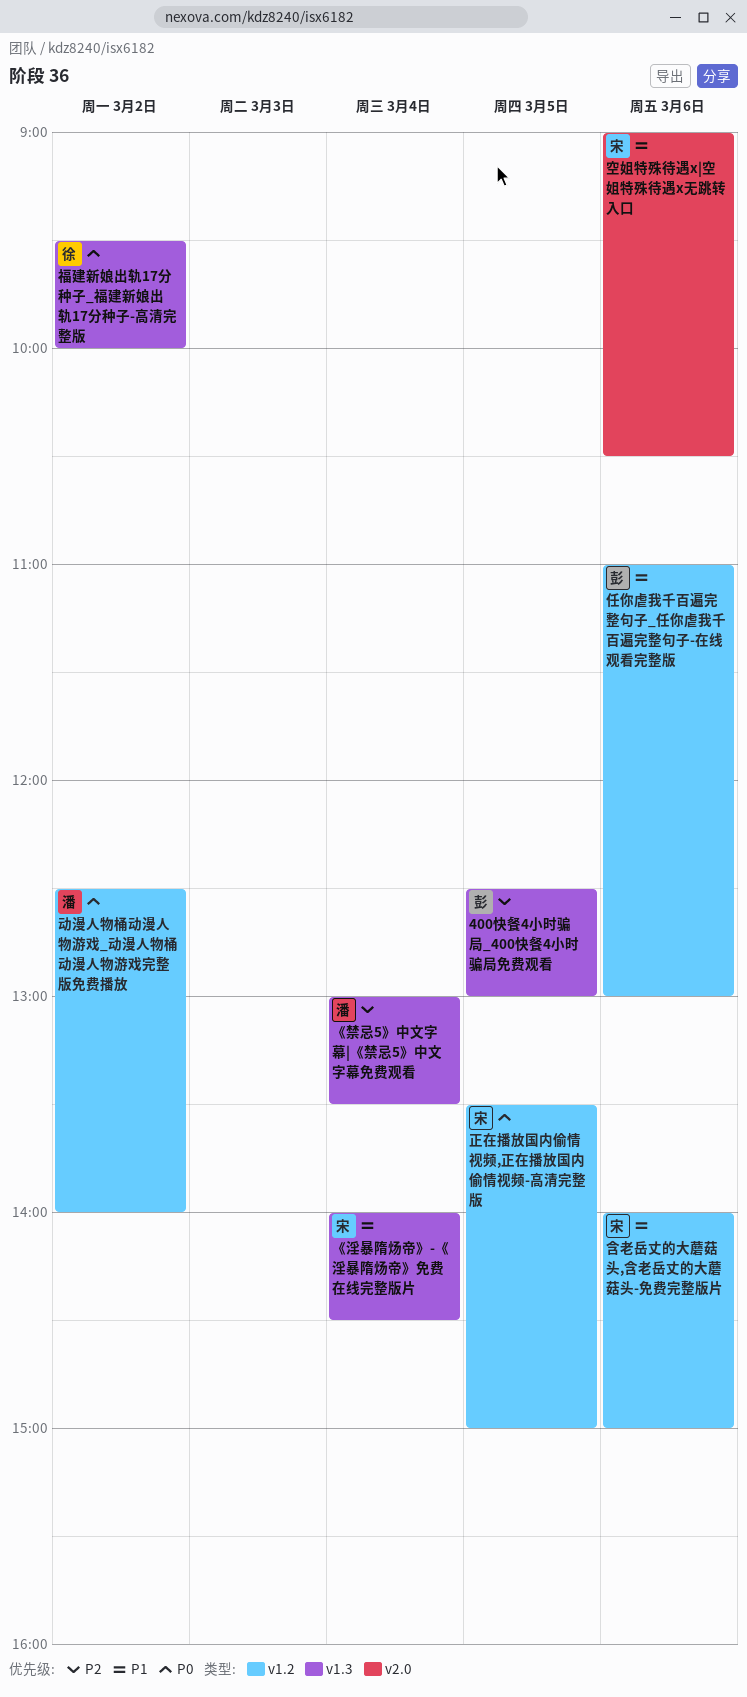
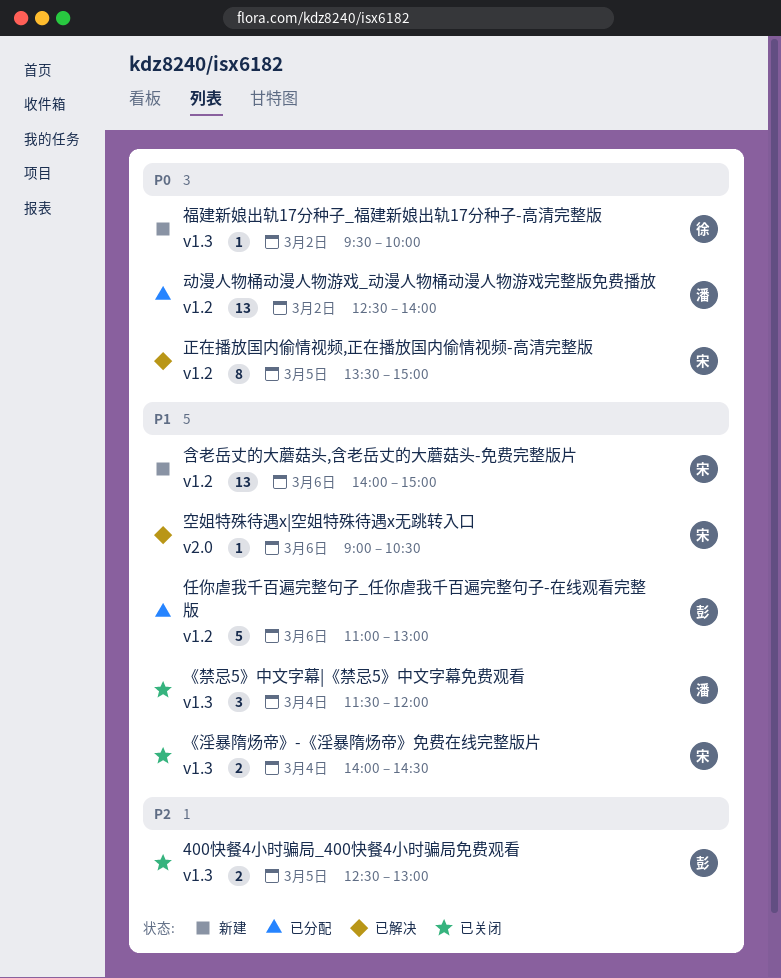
《禁忌5》中文字幕|《禁忌5》中文字幕免费观看, priority: P2 -> P1
《禁忌5》中文字幕|《禁忌5》中文字幕免费观看, begins: 13:00 -> 11:30
《禁忌5》中文字幕|《禁忌5》中文字幕免费观看, ends: 13:30 -> 12:00

